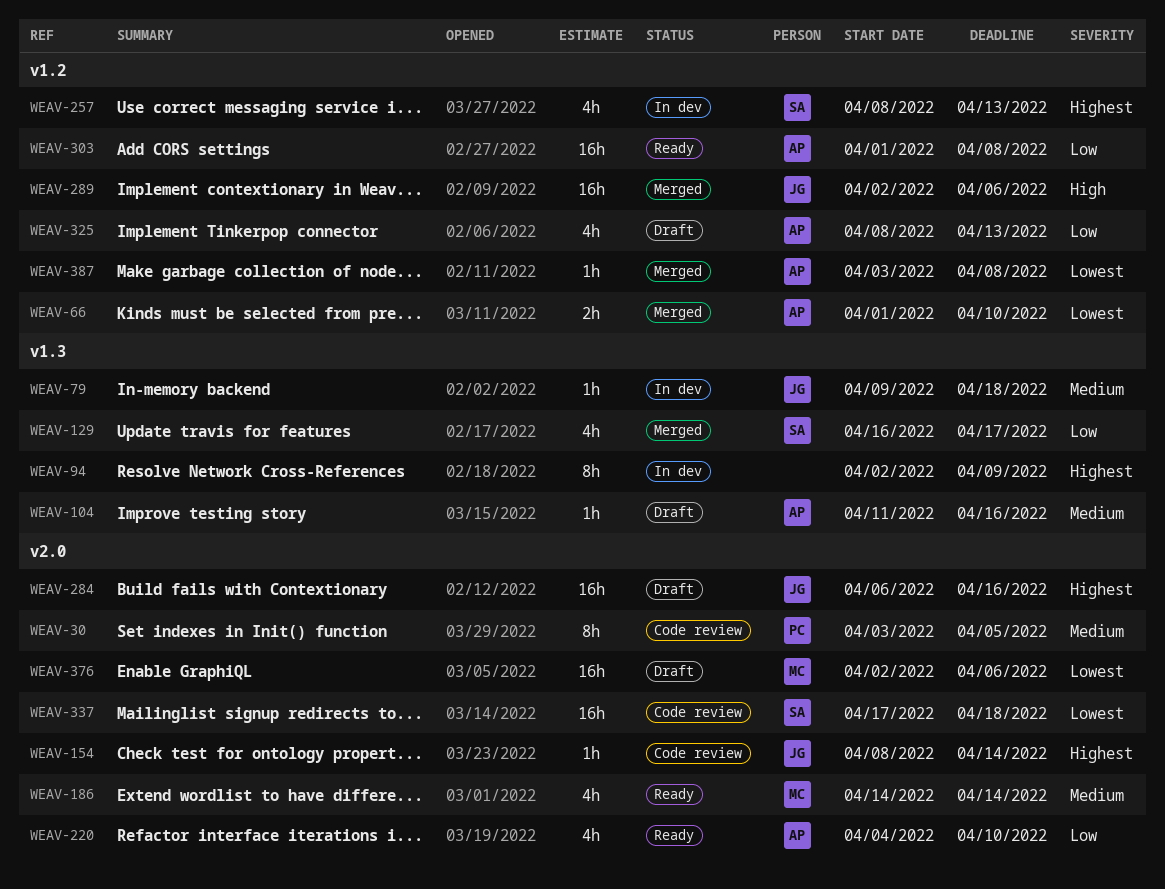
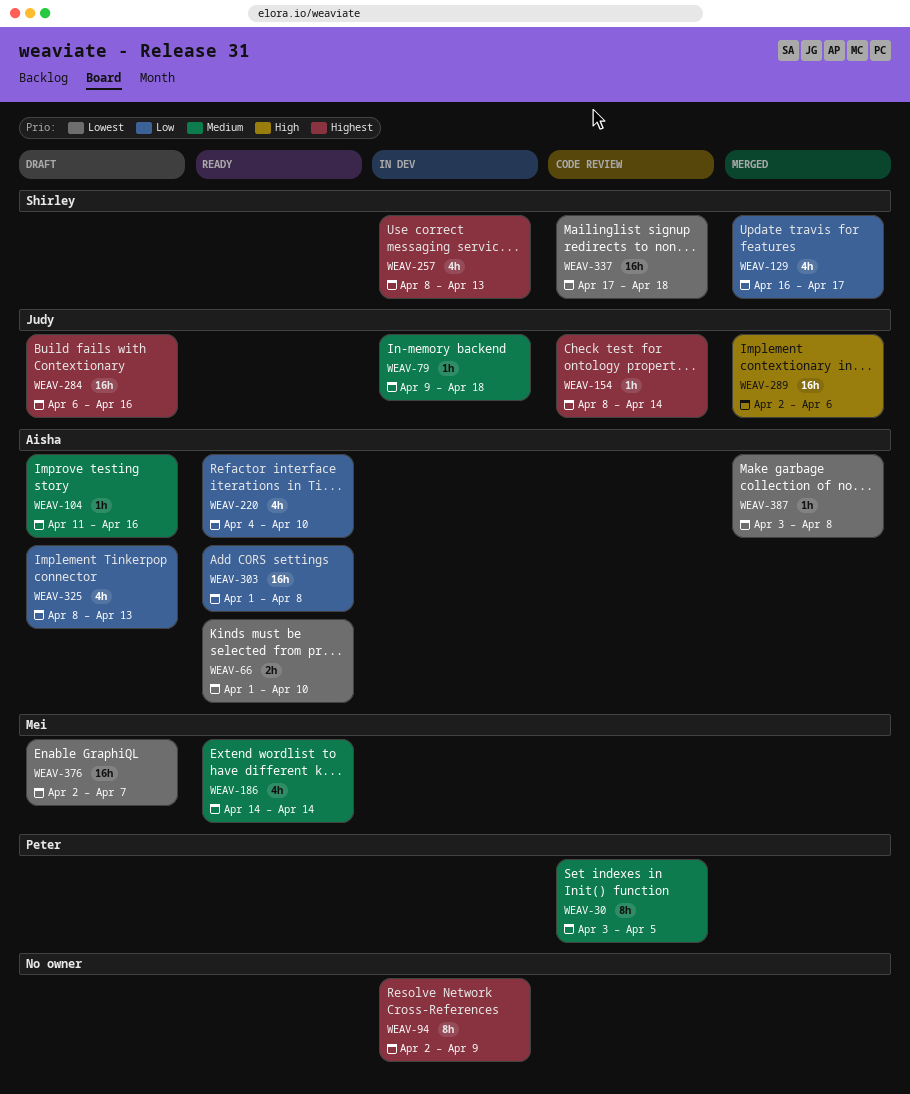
WEAV-66, status: Merged -> Ready
WEAV-376, due: Apr 6 -> Apr 7

